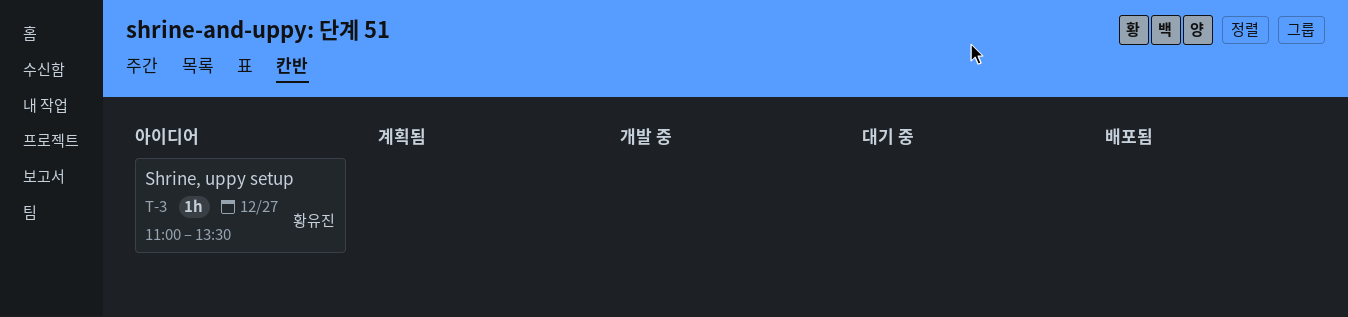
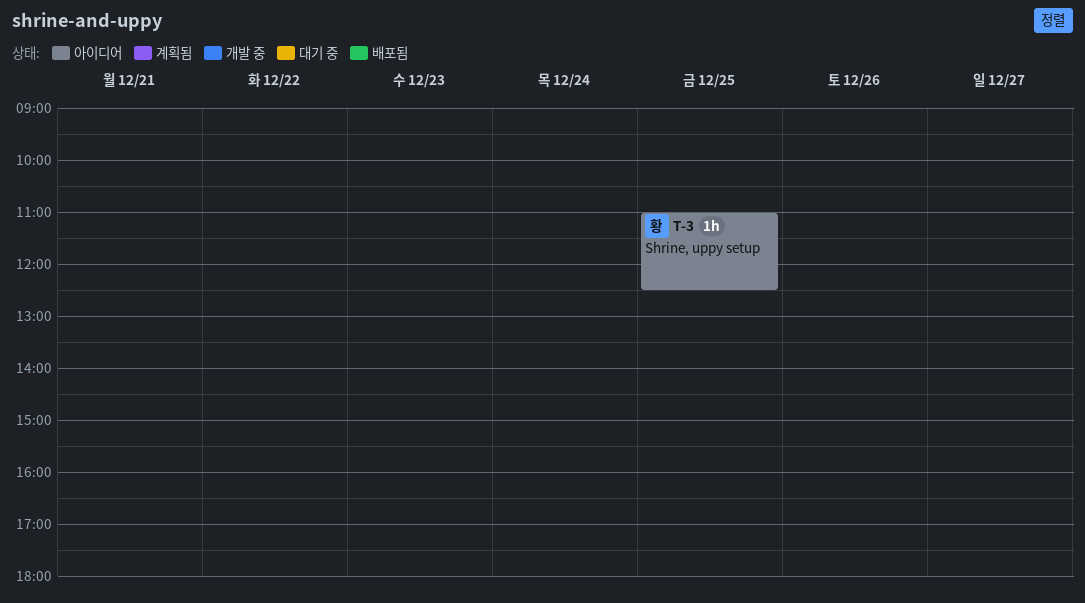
T-3, day: Dec 27 -> Dec 25
T-3, ends: 13:30 -> 12:30

